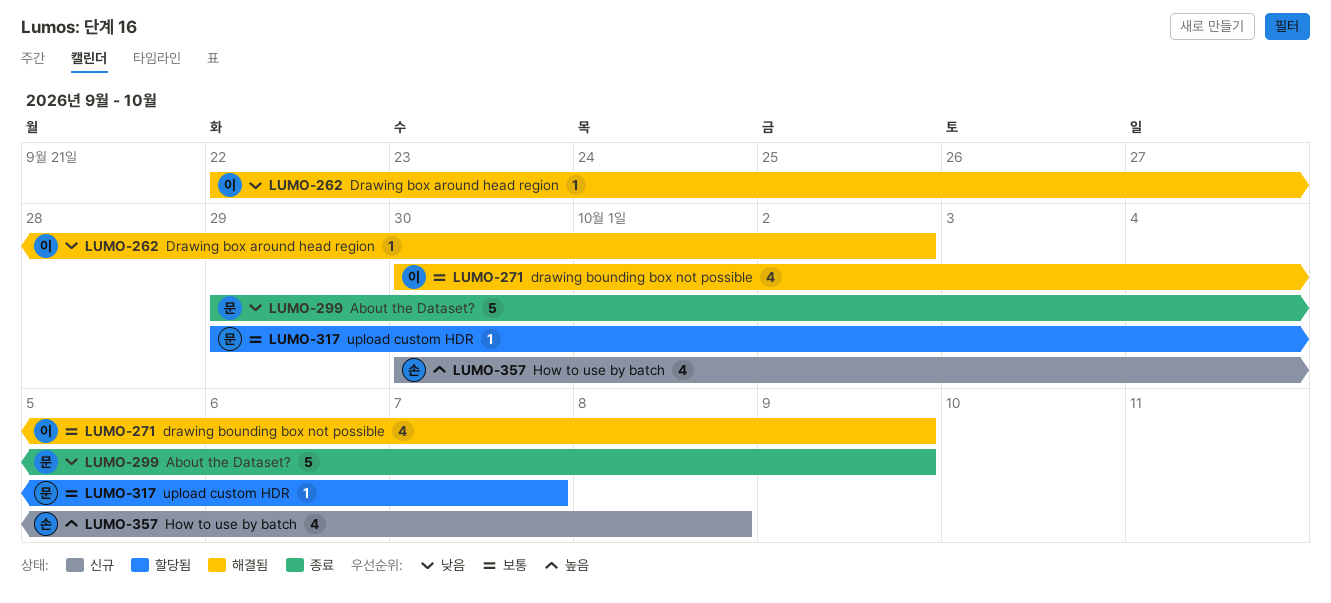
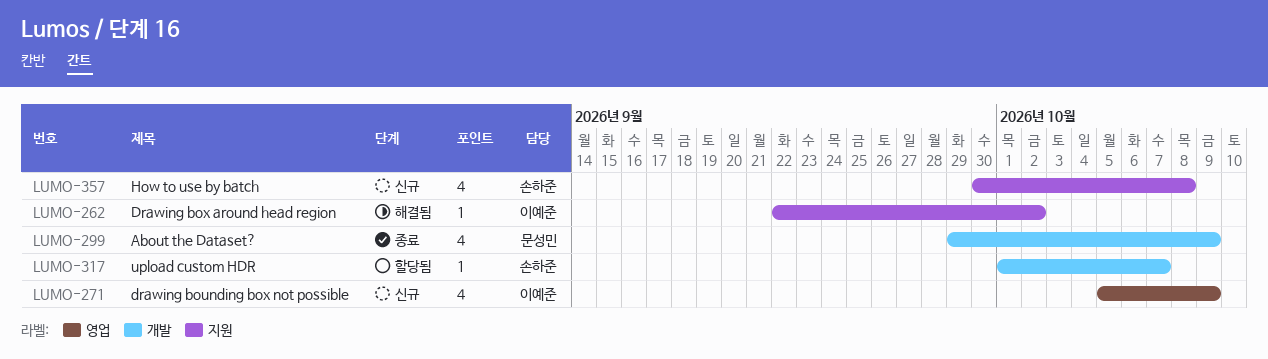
LUMO-271, status: 해결됨 -> 신규
LUMO-271, start: Sep 30 -> Oct 5
LUMO-299, estimate: 5 -> 4
LUMO-317, owner: 문성민 -> 손하준
LUMO-317, start: Sep 29 -> Oct 1

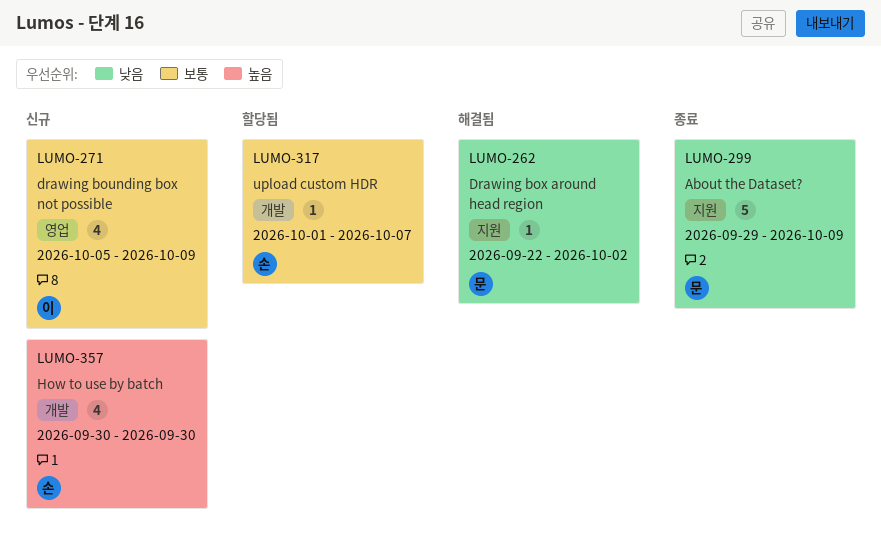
LUMO-262, owner: 이예준 -> 문성민
LUMO-299, label: 개발 -> 지원
LUMO-299, estimate: 4 -> 5
LUMO-357, label: 지원 -> 개발
LUMO-357, due: Oct 8 -> Sep 30

